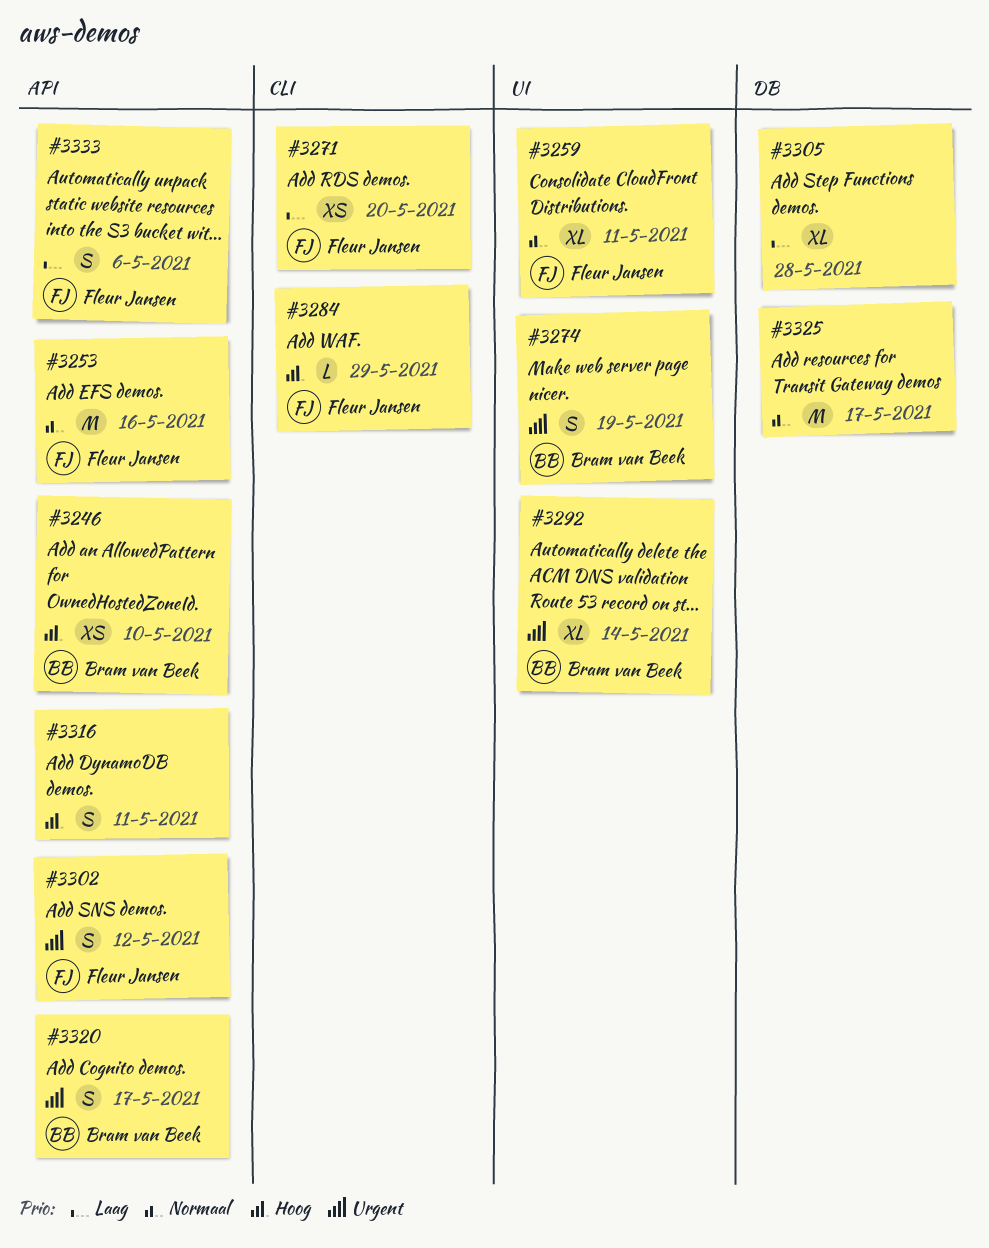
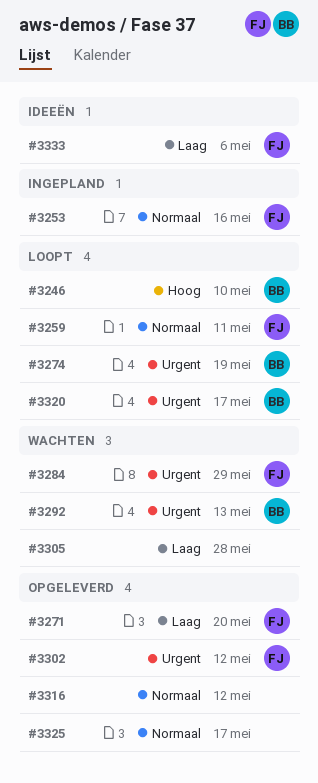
#3284, priority: Hoog -> Urgent
#3292, due: May 14 -> May 13
#3316, priority: Hoog -> Normaal
#3316, due: May 11 -> May 12

